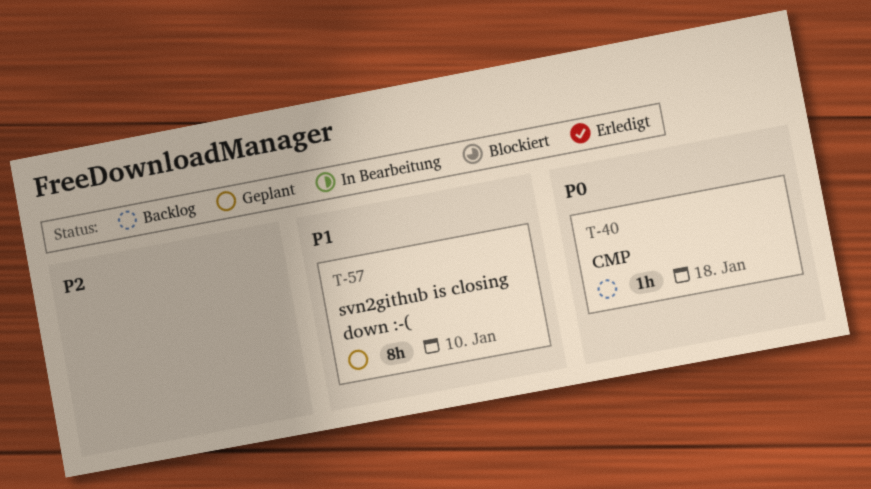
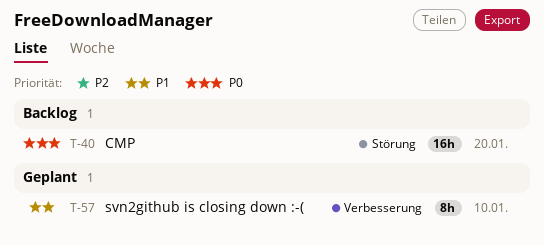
T-40, estimate: 1h -> 16h
T-40, due: Jan 18 -> Jan 20

